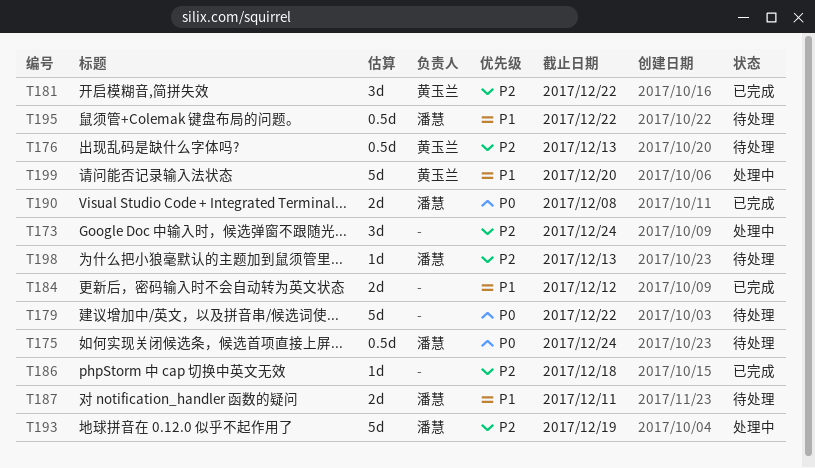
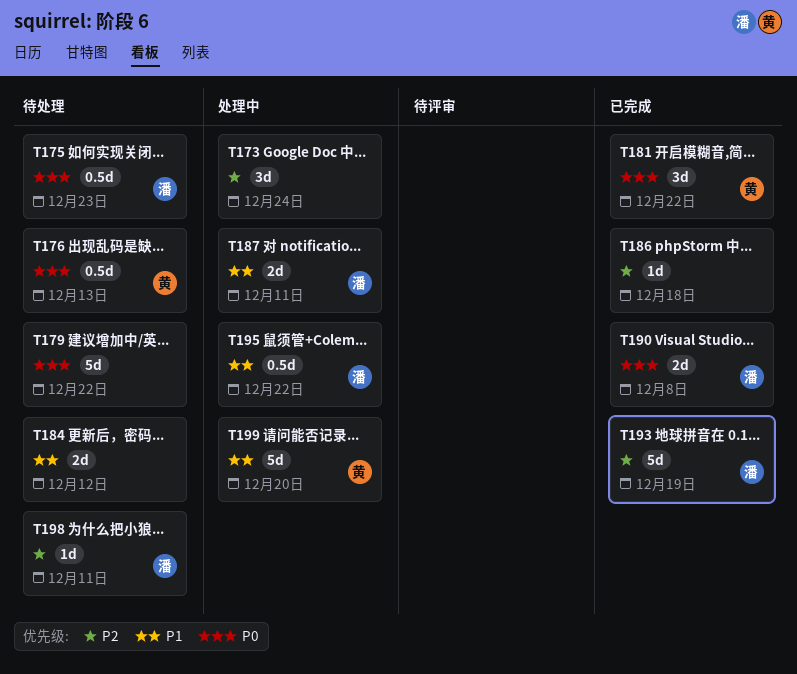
T175, due: Dec 24 -> Dec 23
T176, priority: P2 -> P0
T181, priority: P2 -> P0
T184, status: 已完成 -> 待处理
T187, status: 待处理 -> 处理中
T193, status: 处理中 -> 已完成
T195, status: 待处理 -> 处理中
T198, due: Dec 13 -> Dec 11

